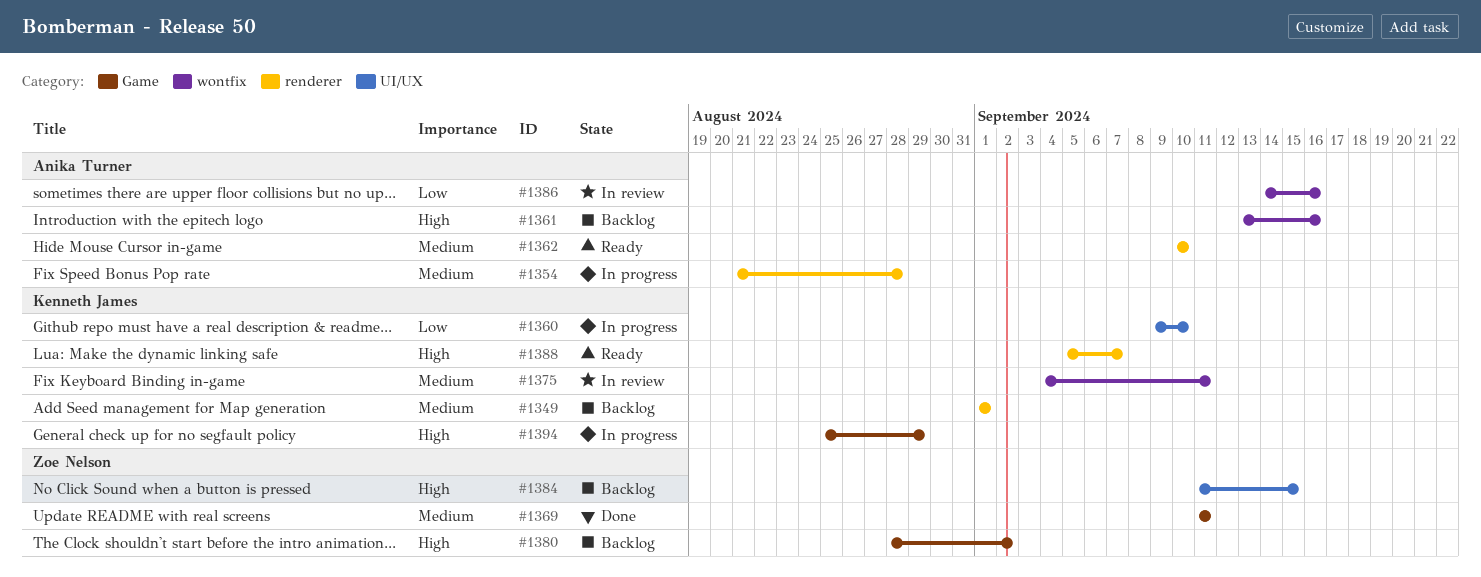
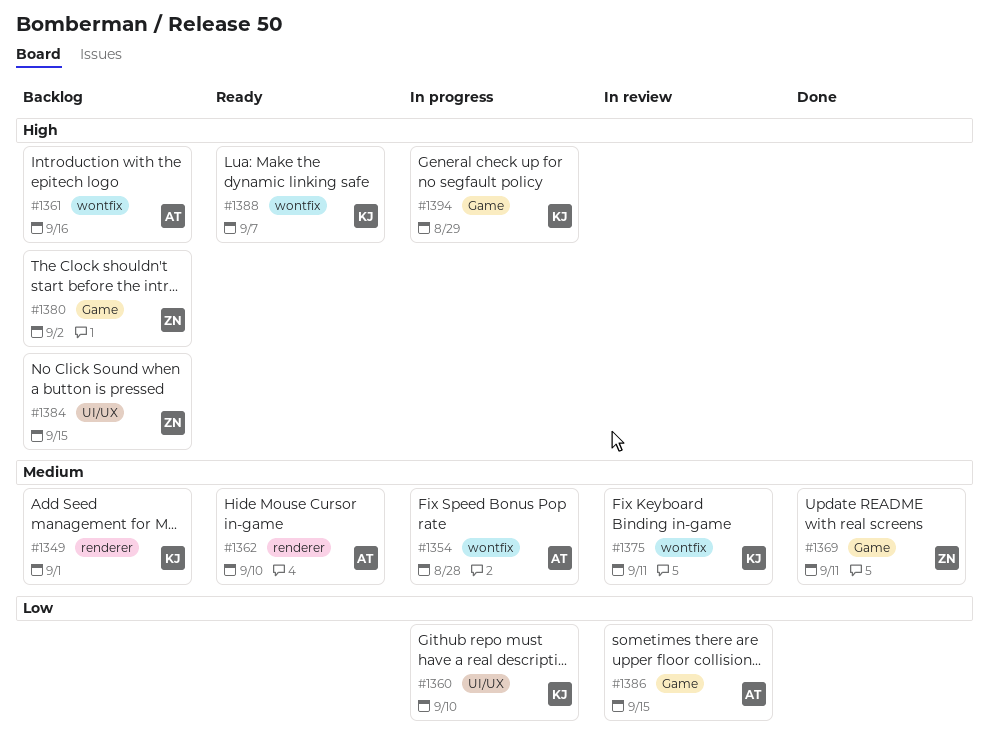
#1354, label: renderer -> wontfix
#1386, label: wontfix -> Game
#1386, due: Sep 16 -> Sep 15
#1388, label: renderer -> wontfix

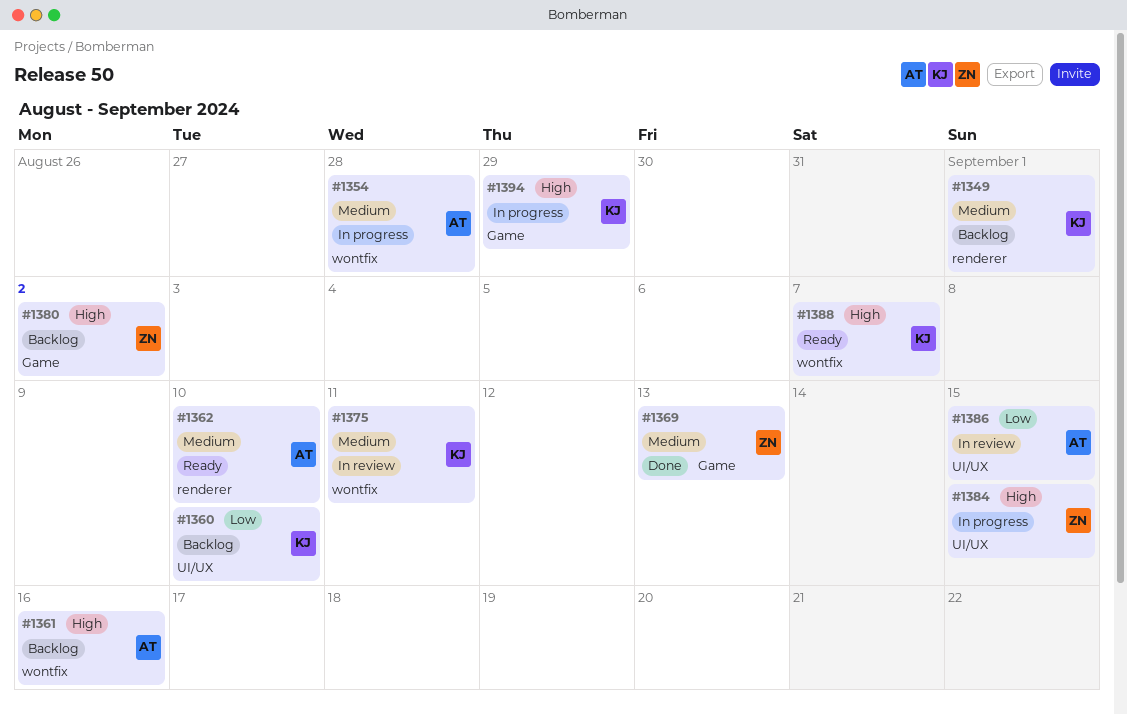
#1360, status: In progress -> Backlog
#1369, due: Sep 11 -> Sep 13
#1384, status: Backlog -> In progress
#1386, label: Game -> UI/UX

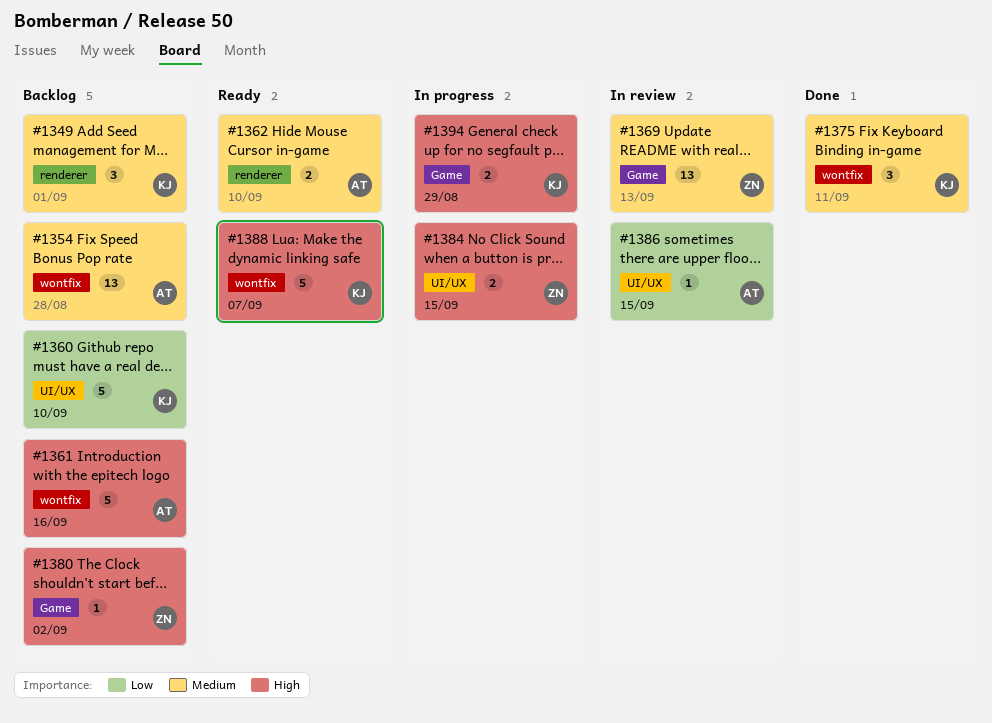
#1354, status: In progress -> Backlog
#1369, status: Done -> In review
#1375, status: In review -> Done

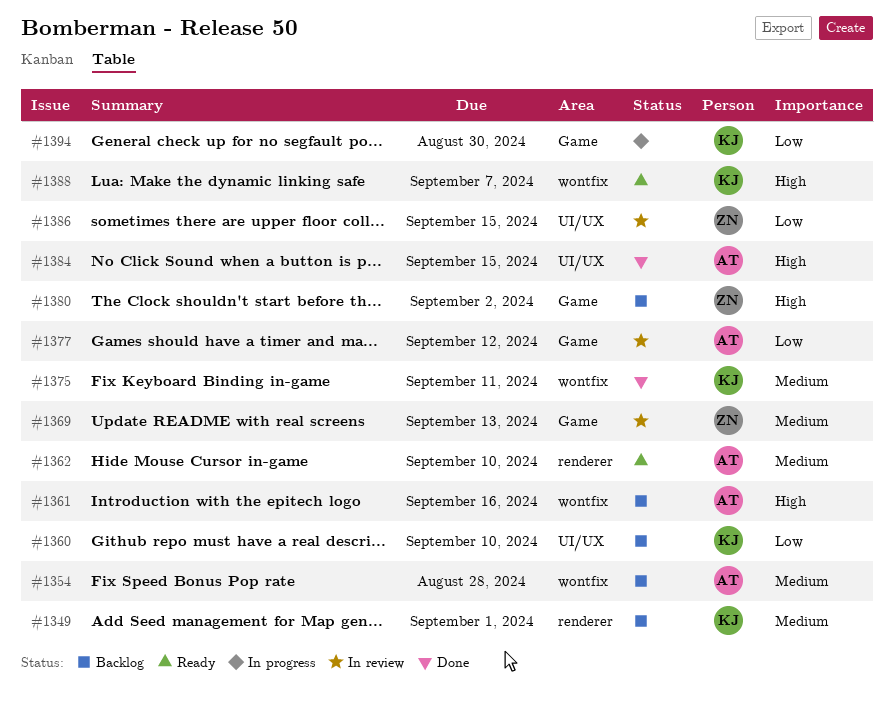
#1377: none -> present
#1384, status: In progress -> Done
#1384, owner: ZN -> AT
#1386, owner: AT -> ZN
#1394, priority: High -> Low
#1394, due: Aug 29 -> Aug 30

